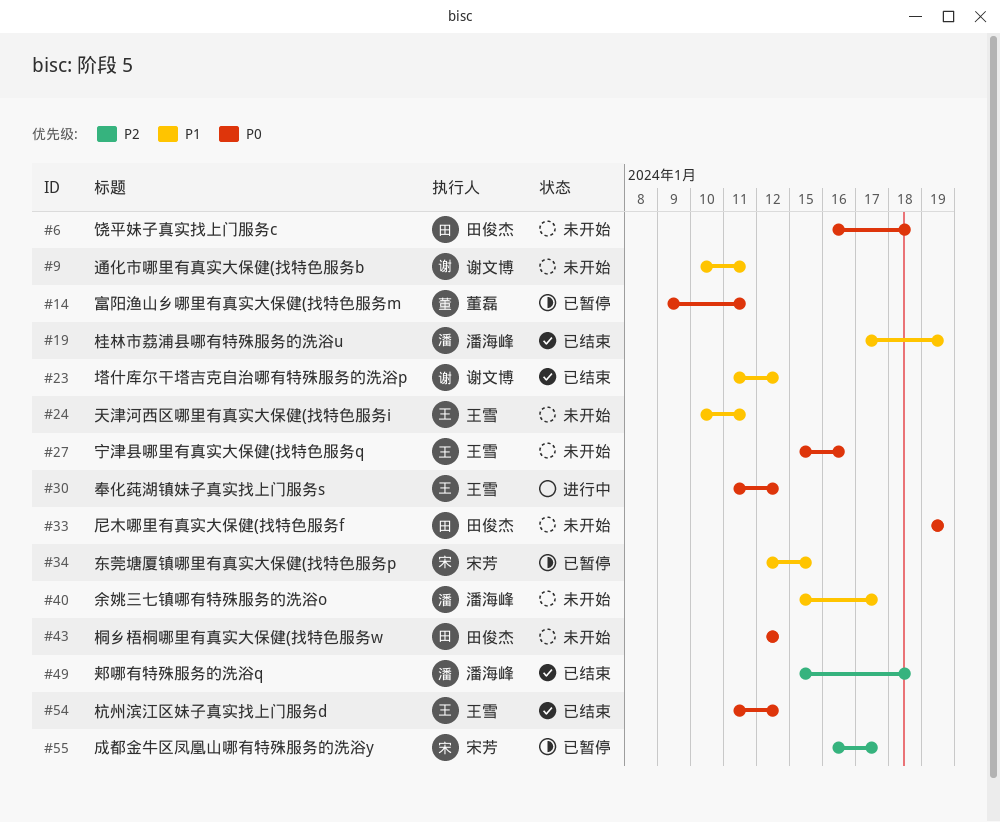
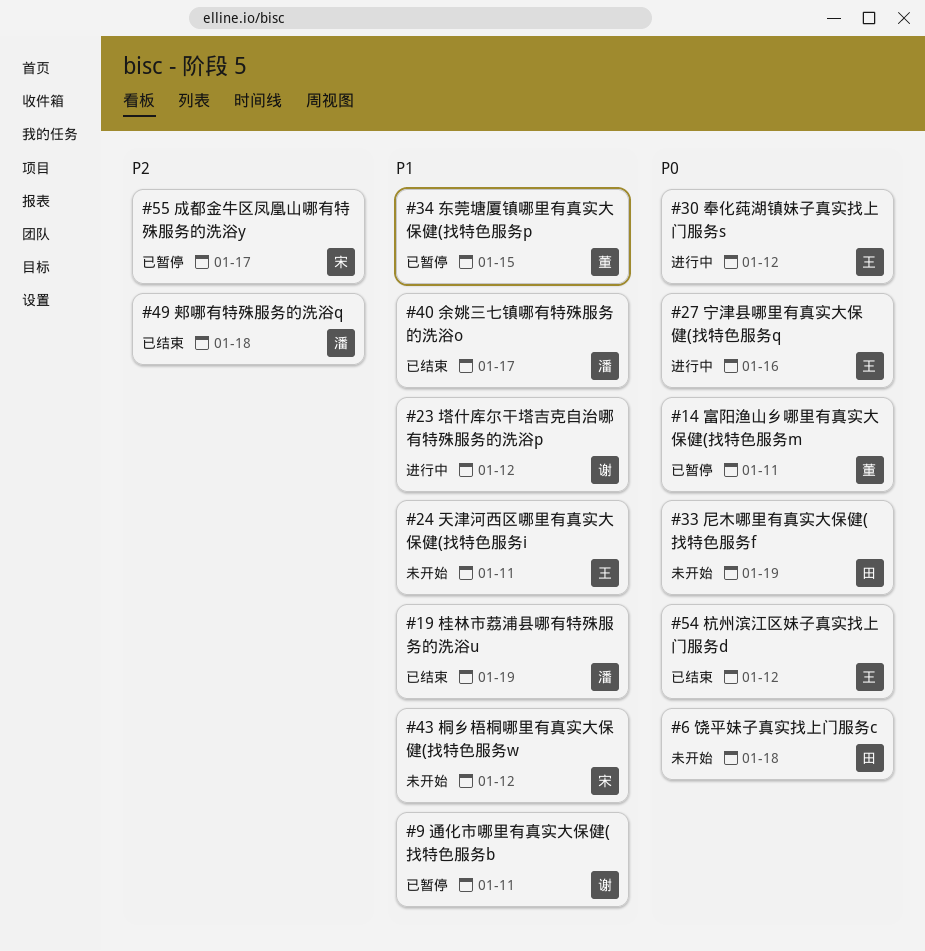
#9, status: 未开始 -> 已暂停
#23, status: 已结束 -> 进行中
#27, status: 未开始 -> 进行中
#34, owner: 宋芳 -> 董磊
#40, status: 未开始 -> 已结束
#43, owner: 田俊杰 -> 宋芳
#43, priority: P0 -> P1

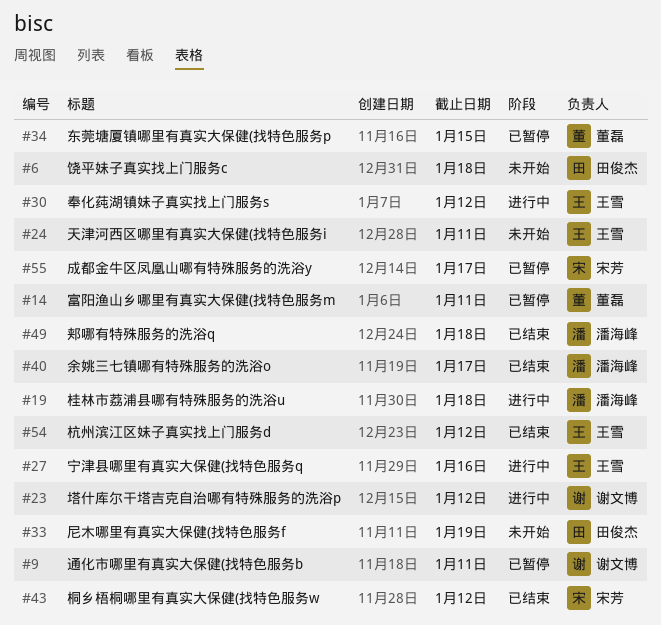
#19, status: 已结束 -> 进行中
#19, due: Jan 19 -> Jan 18
#43, status: 未开始 -> 已结束

